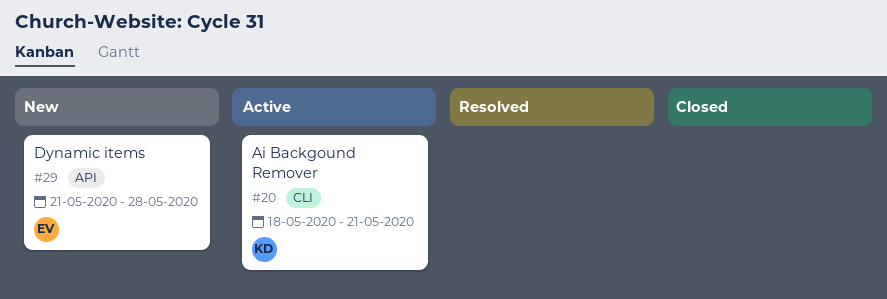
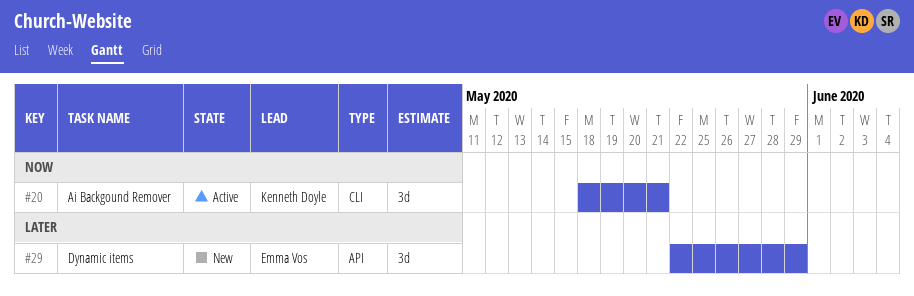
#29, start: May 21 -> May 22
#29, due: May 28 -> May 29

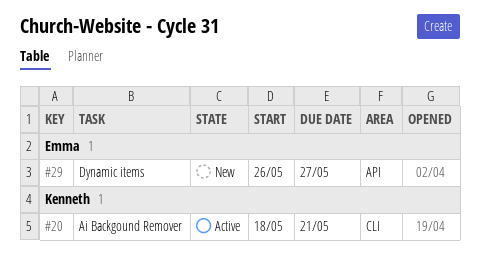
#29, start: May 22 -> May 26
#29, due: May 29 -> May 27

